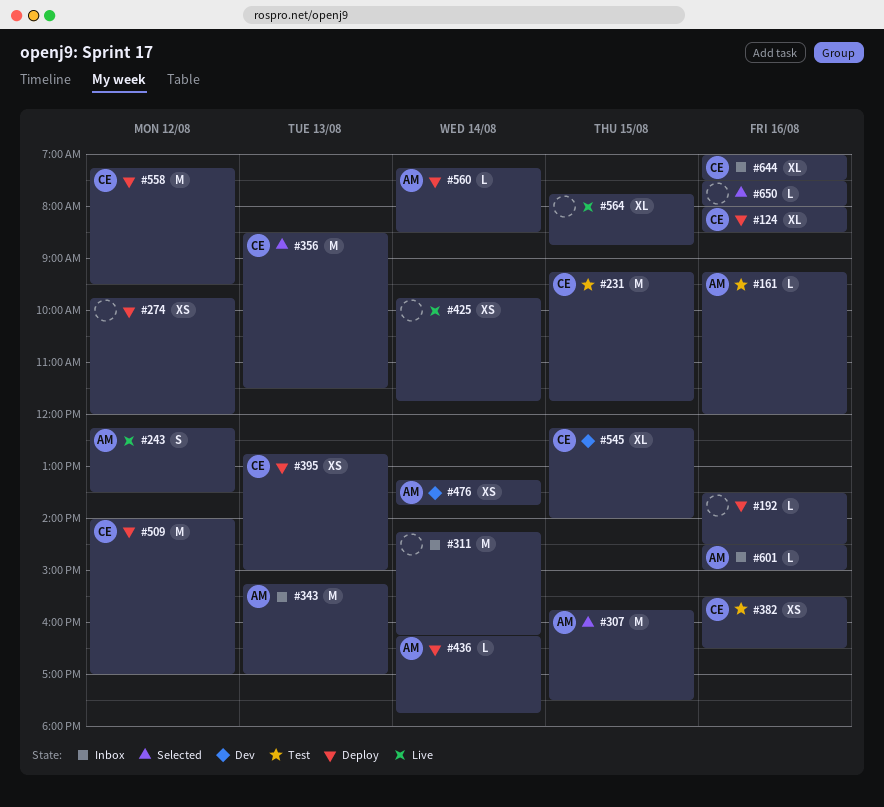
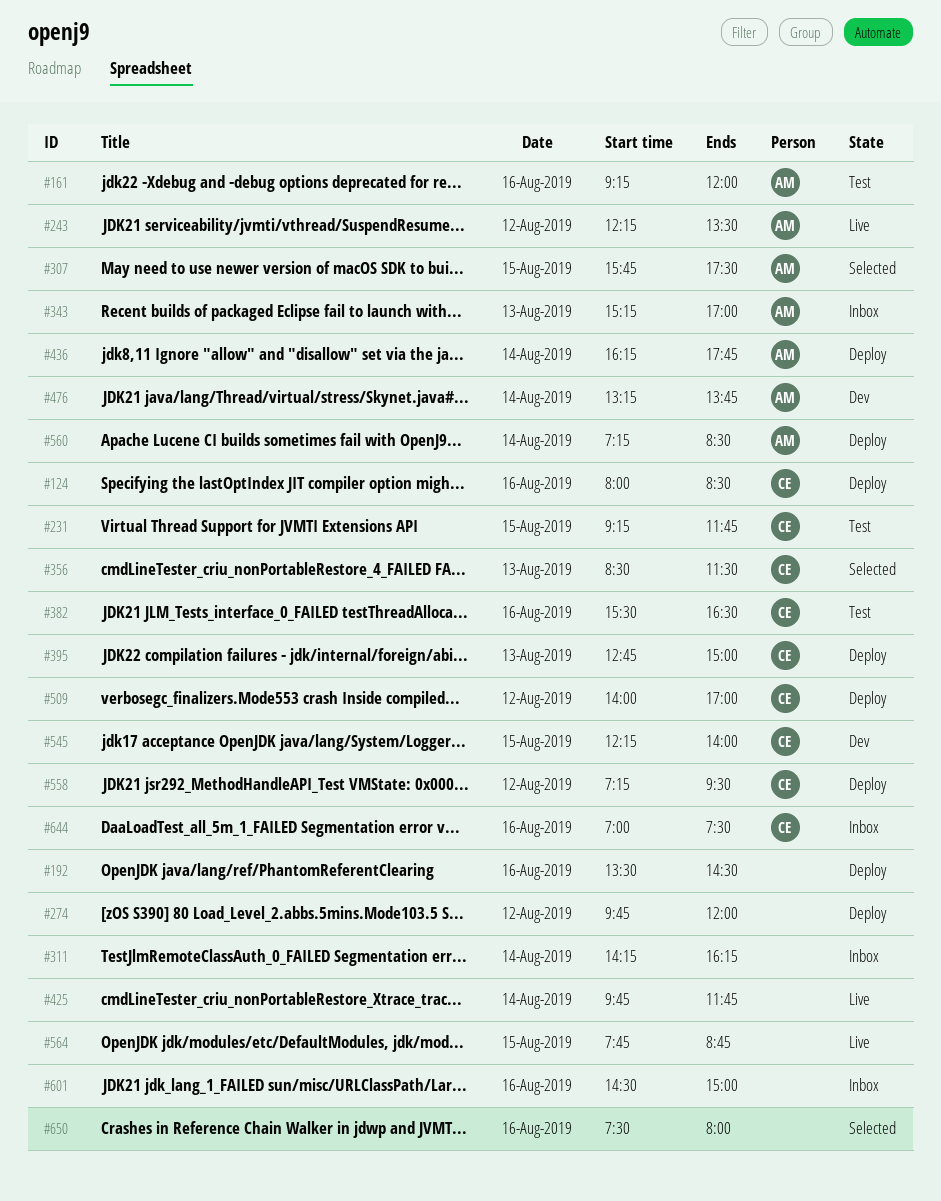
#601, owner: AM -> none

